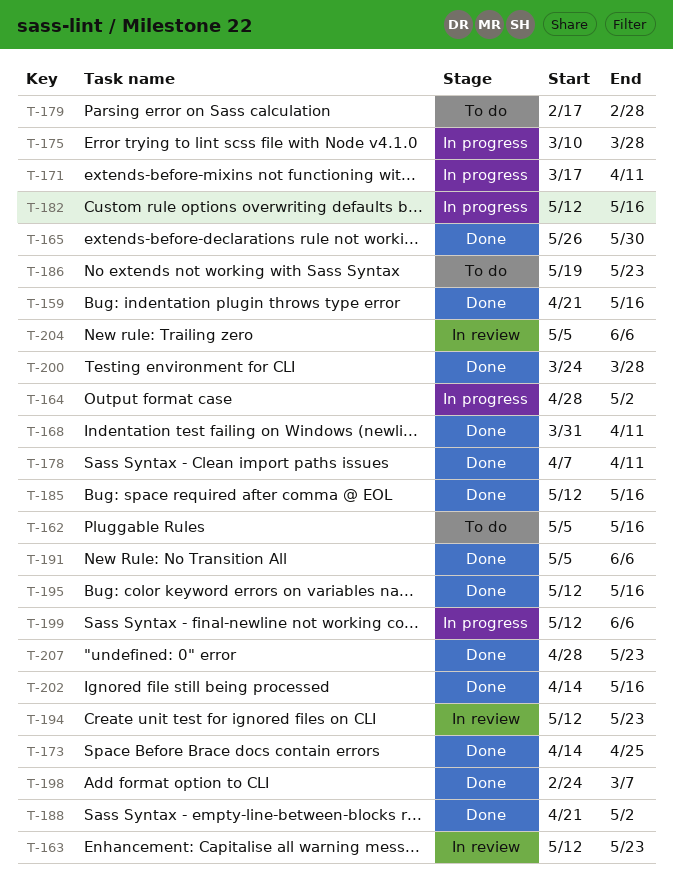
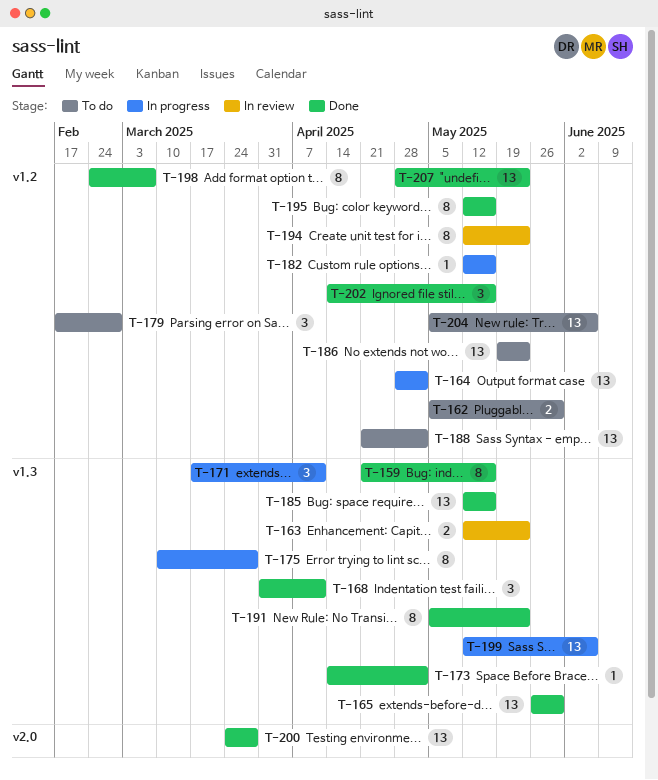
T-162, due: May 16 -> May 30
T-173, due: Apr 25 -> May 2
T-178: present -> none
T-188, status: Done -> To do
T-191, due: Jun 6 -> May 23
T-204, status: In review -> To do

